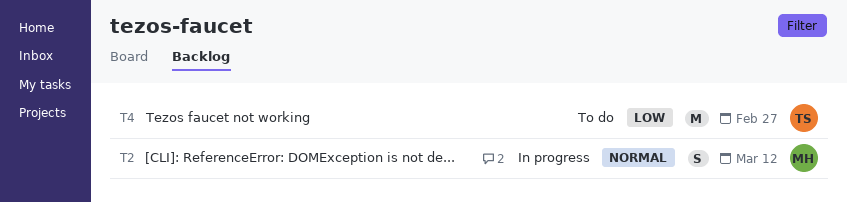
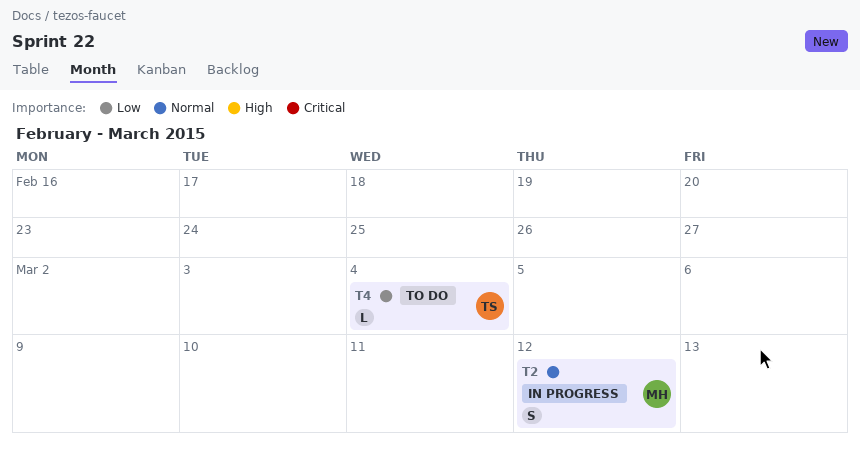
T4, estimate: M -> L
T4, due: Feb 27 -> Mar 4

